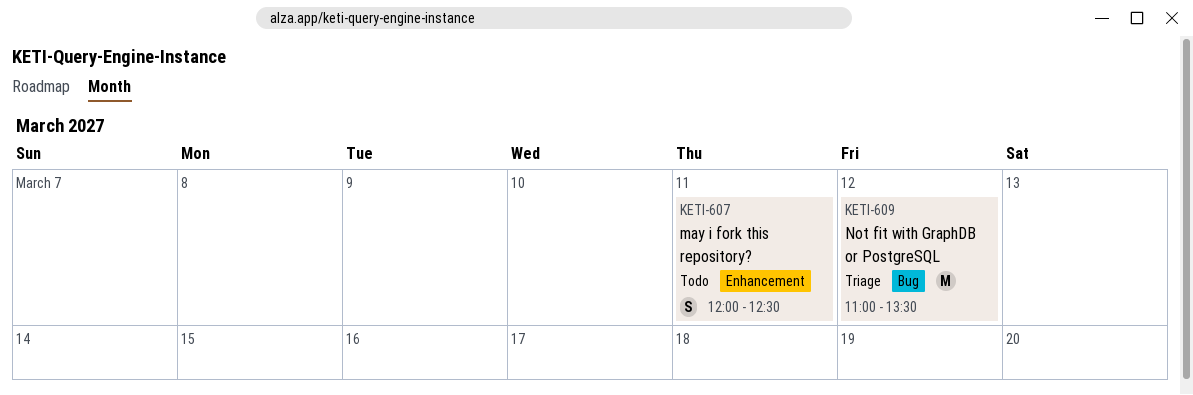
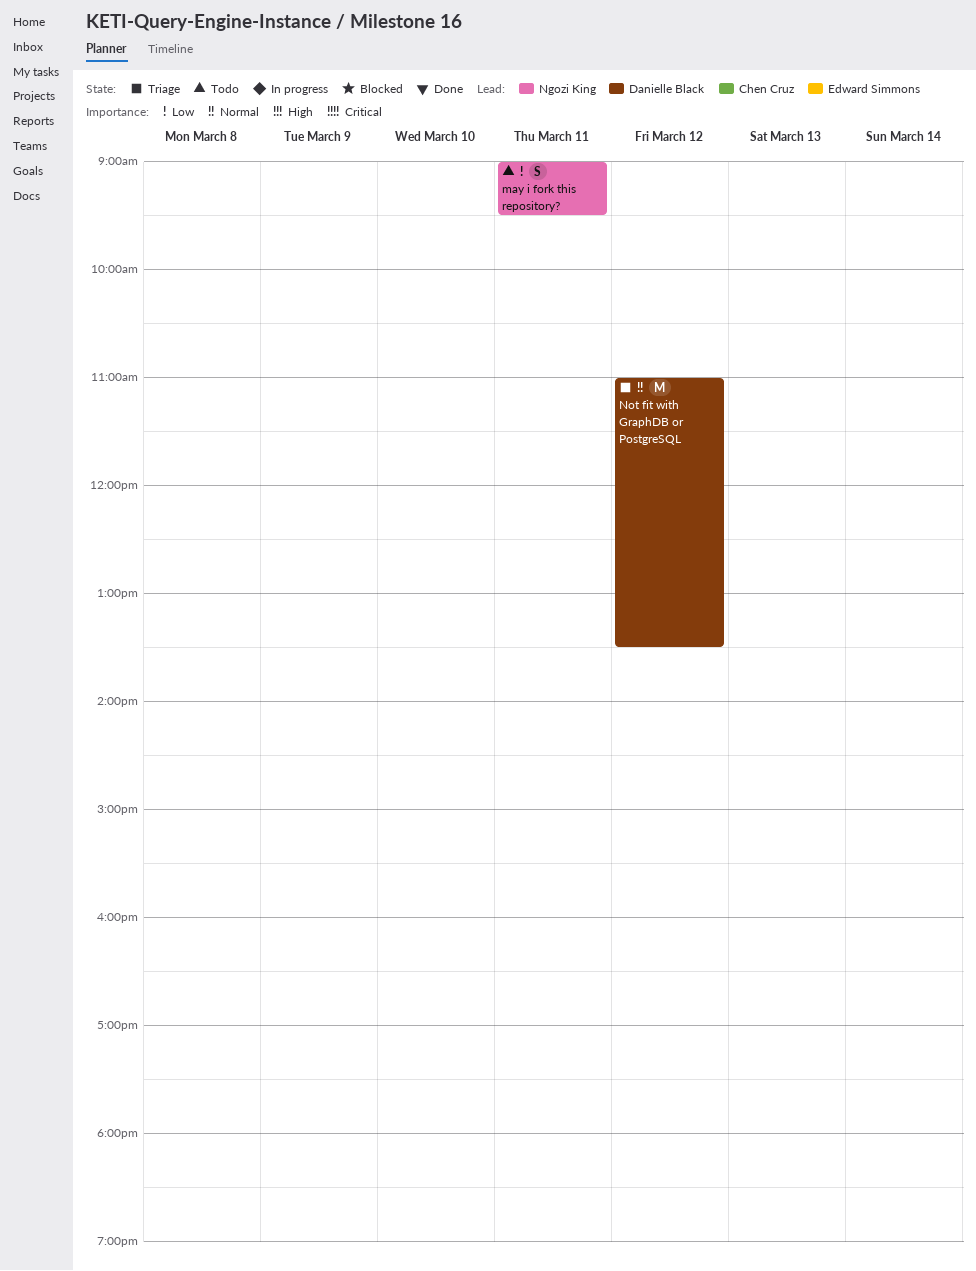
may i fork this repository?, begins: 12:00 -> 09:00
may i fork this repository?, ends: 12:30 -> 09:30

